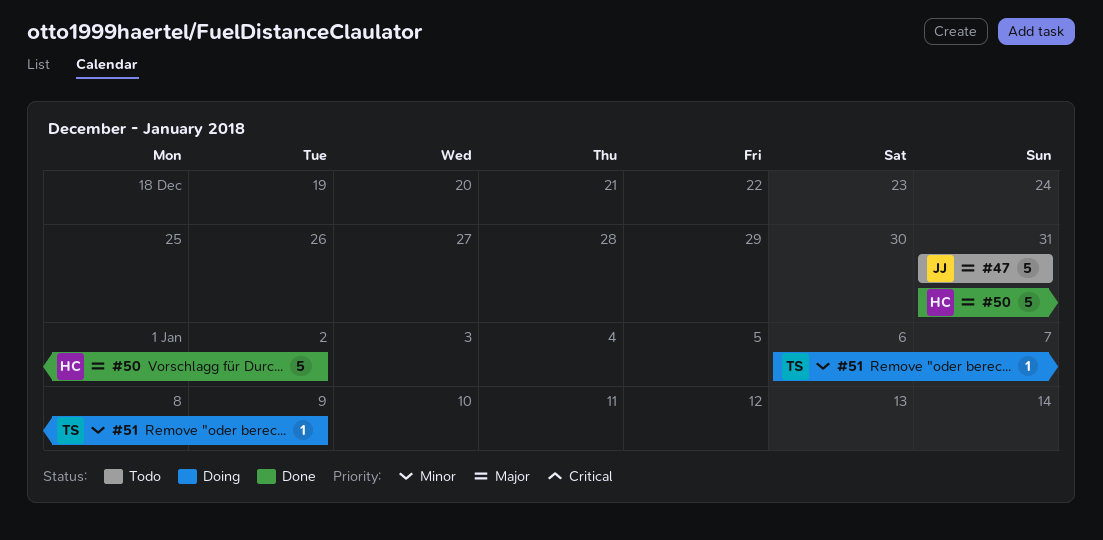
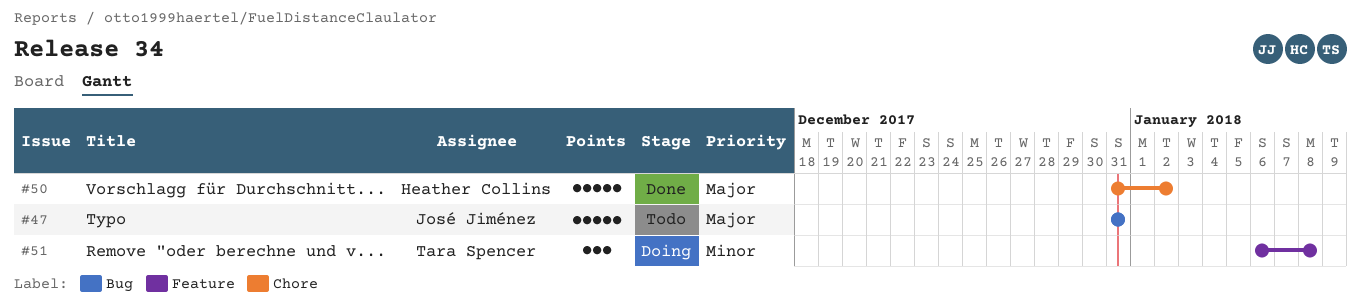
#51, estimate: 1 -> 3
#51, due: Jan 9 -> Jan 8

